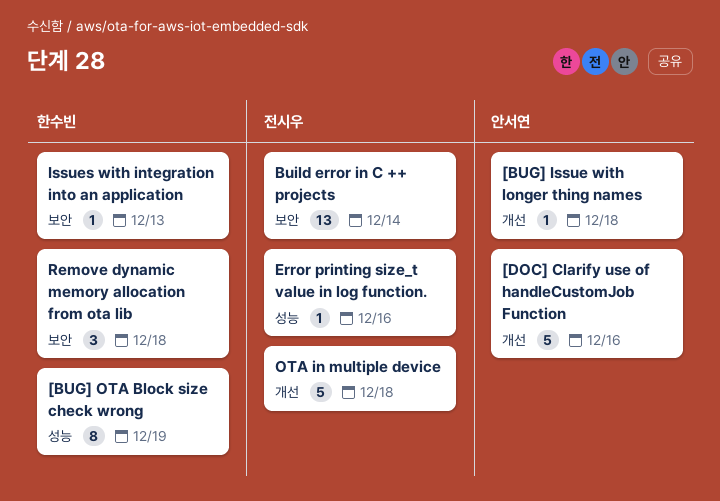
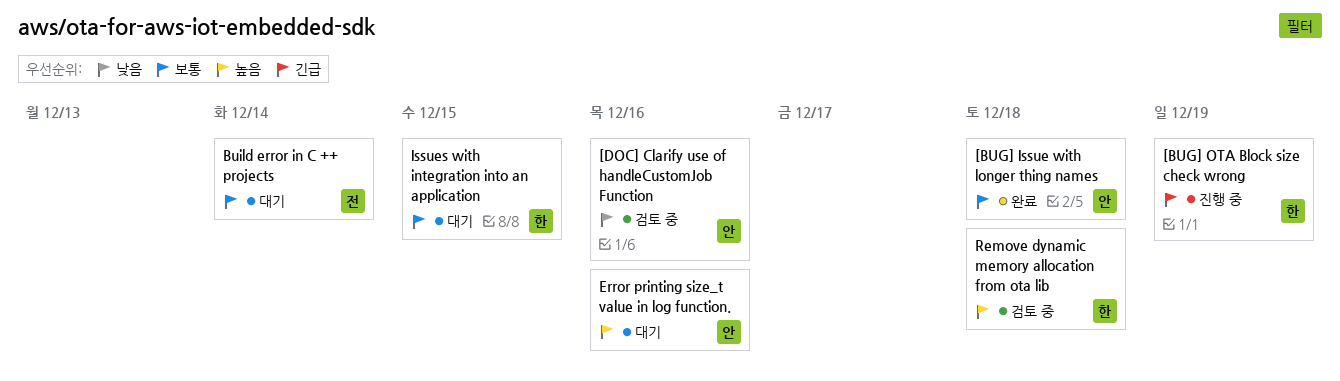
Error printing size_t value in log function., owner: 전시우 -> 안서연
Issues with integration into an application, due: Dec 13 -> Dec 15
OTA in multiple device: present -> none

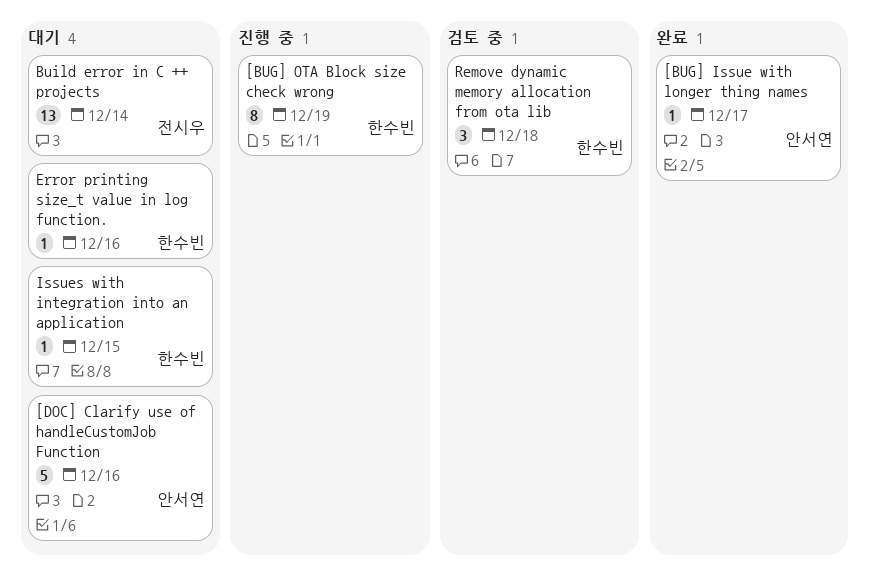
[BUG] Issue with longer thing names, due: Dec 18 -> Dec 17
[DOC] Clarify use of handleCustomJob Function, status: 검토 중 -> 대기
Error printing size_t value in log function., owner: 안서연 -> 한수빈

